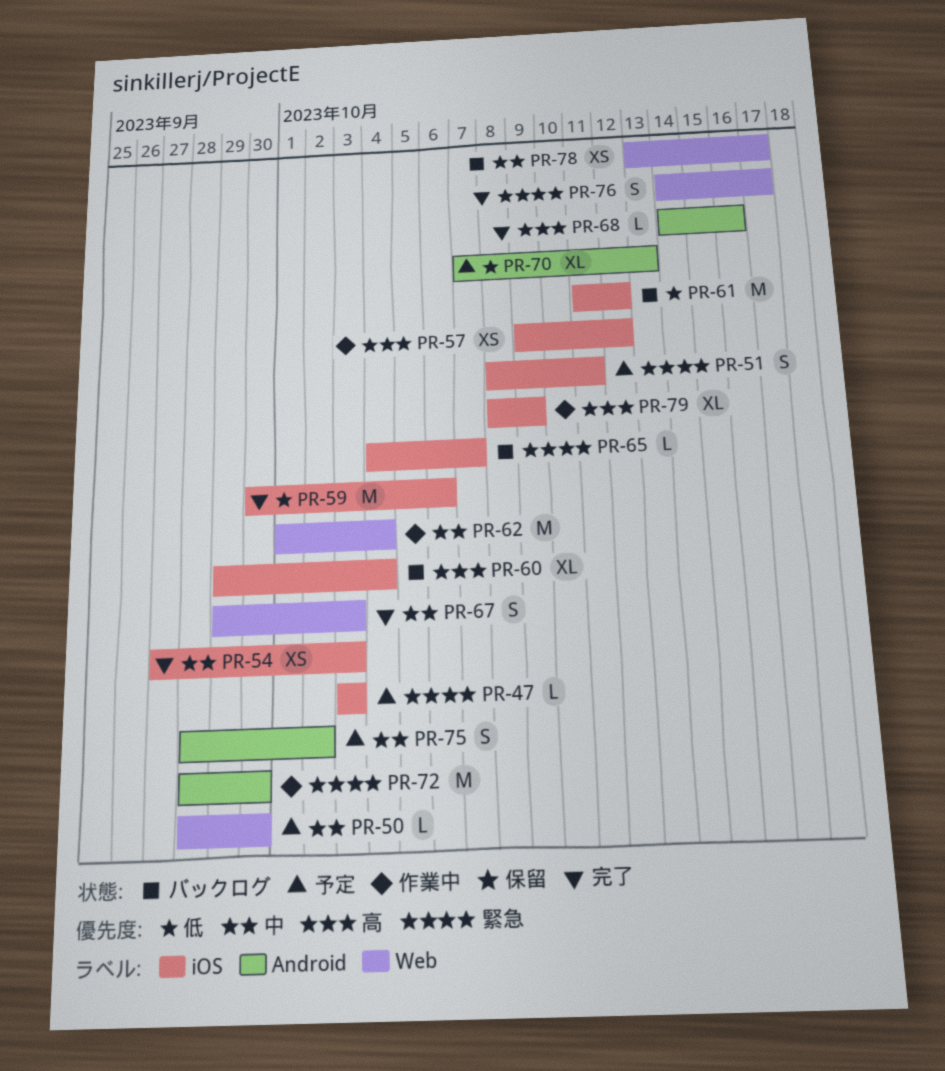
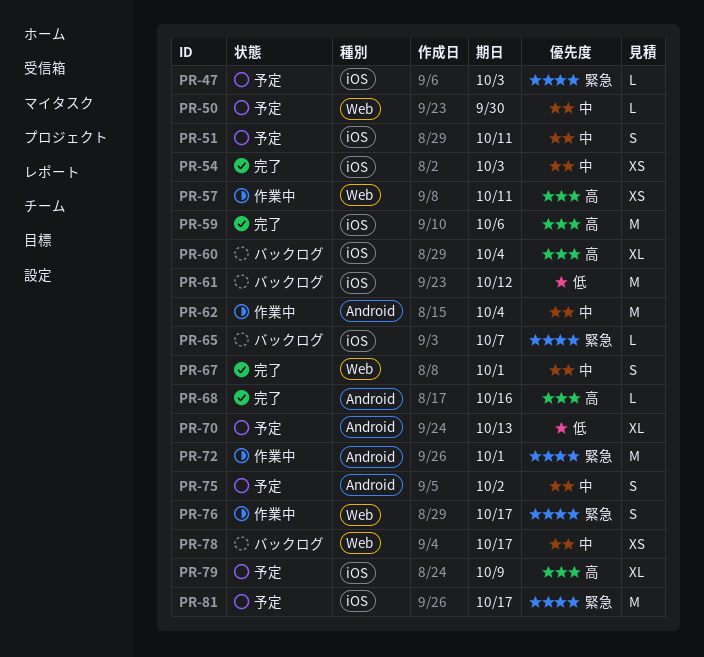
PR-51, priority: 緊急 -> 中
PR-57, label: iOS -> Web
PR-57, due: Oct 12 -> Oct 11
PR-59, priority: 低 -> 高
PR-62, label: Web -> Android
PR-67, due: Oct 3 -> Oct 1
PR-72, due: Sep 30 -> Oct 1
PR-76, status: 完了 -> 作業中
PR-79, status: 作業中 -> 予定
PR-81: none -> present

